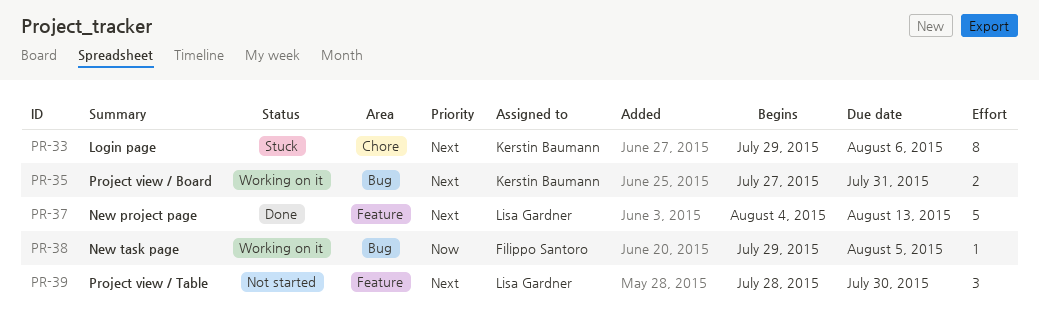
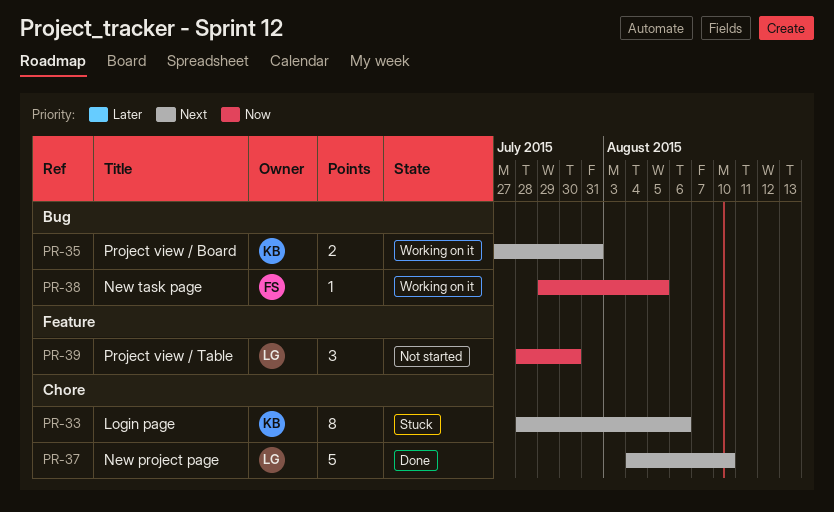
PR-33, start: Jul 29 -> Jul 28
PR-37, label: Feature -> Chore
PR-37, due: Aug 13 -> Aug 10
PR-39, priority: Next -> Now

